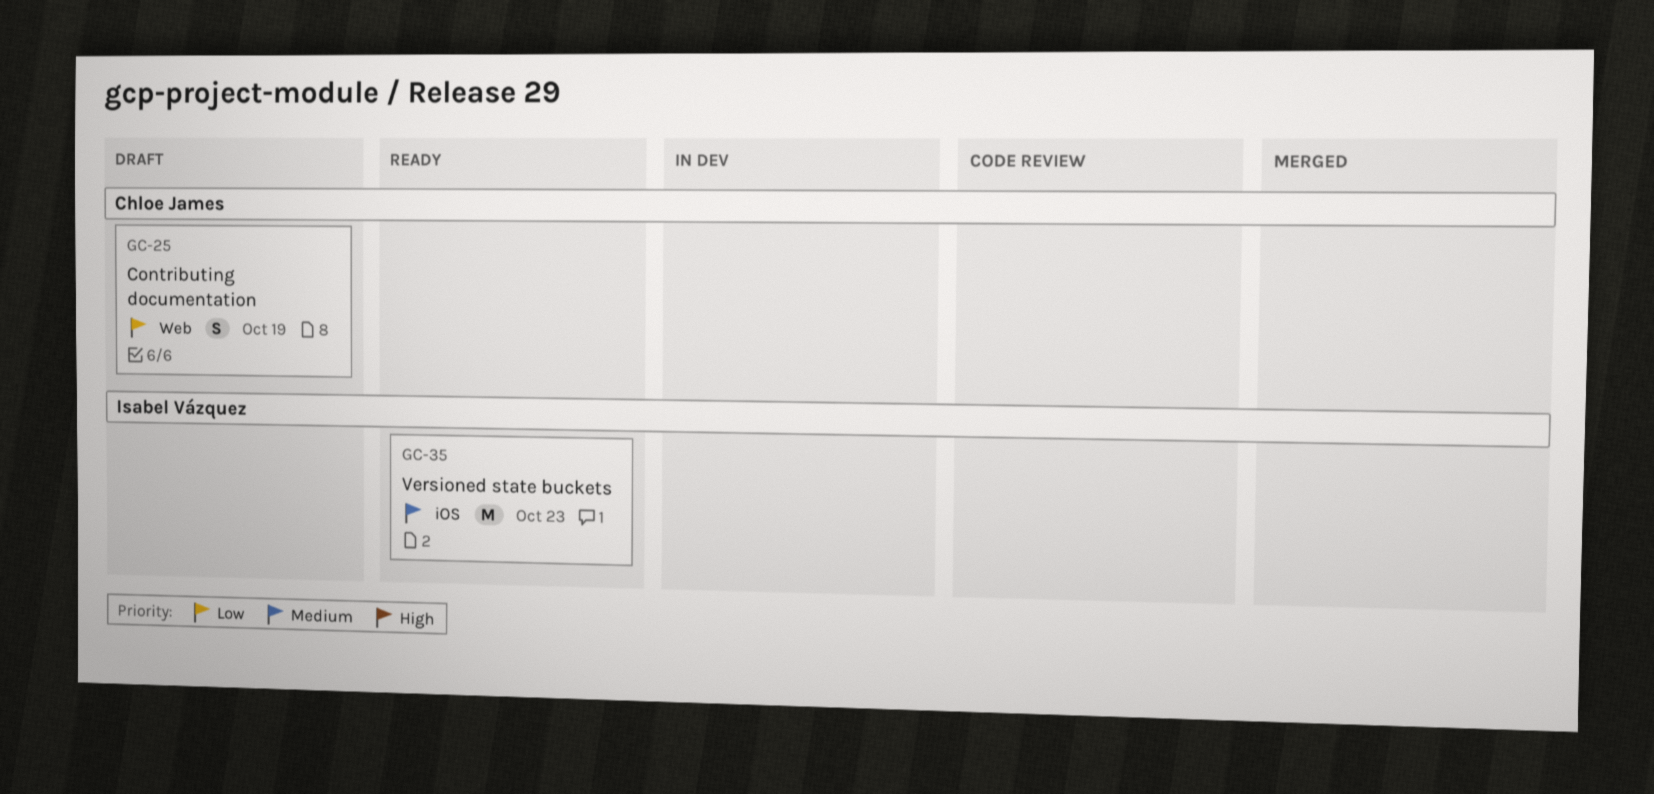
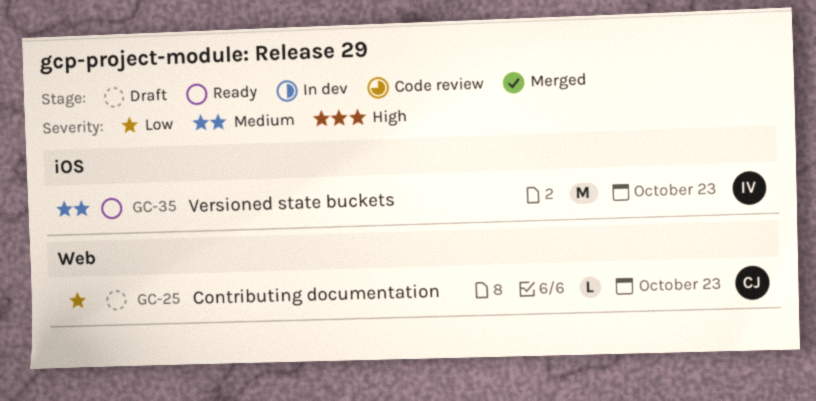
GC-25, estimate: S -> L
GC-25, due: Oct 19 -> Oct 23

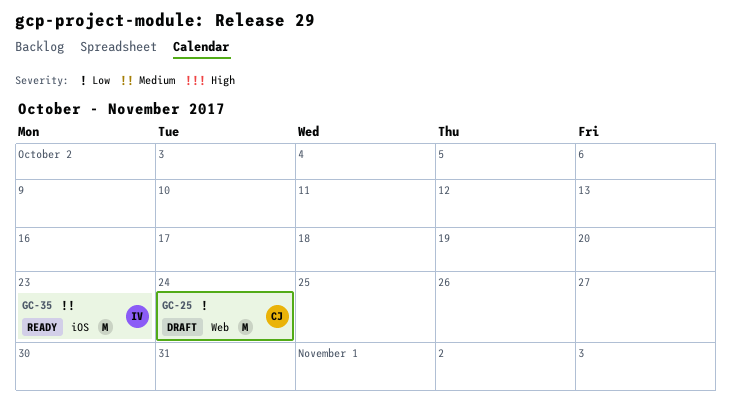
GC-25, estimate: L -> M
GC-25, due: Oct 23 -> Oct 24

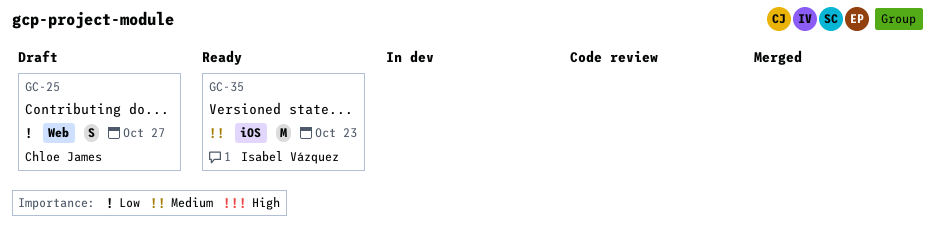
GC-25, estimate: M -> S
GC-25, due: Oct 24 -> Oct 27

